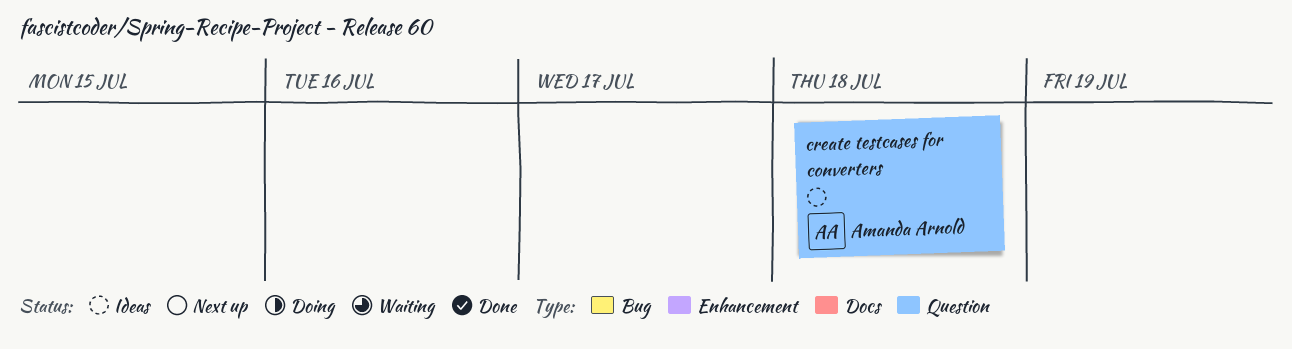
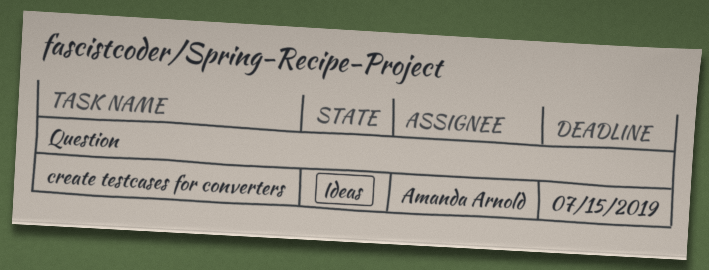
create testcases for converters, due: Jul 18 -> Jul 15

